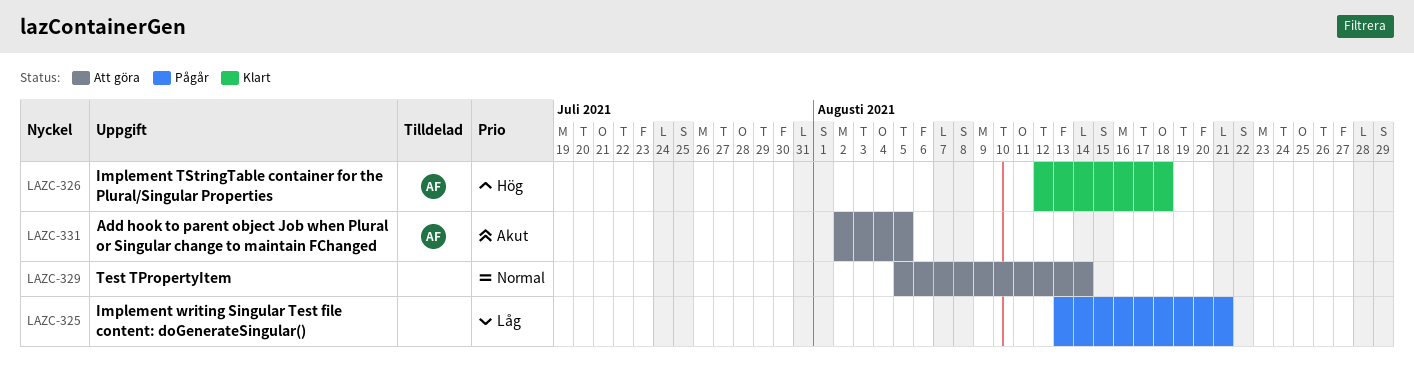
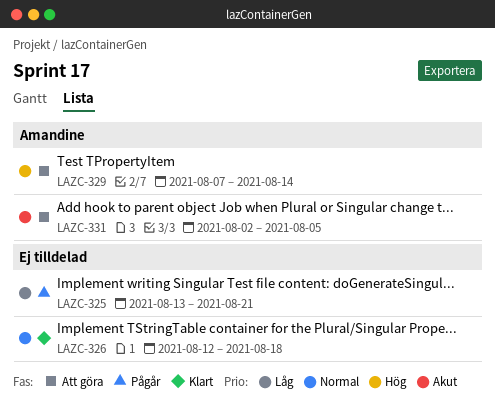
LAZC-326, owner: Amandine -> none
LAZC-326, priority: Hög -> Normal
LAZC-329, owner: none -> Amandine
LAZC-329, priority: Normal -> Hög
LAZC-329, start: Aug 5 -> Aug 7

